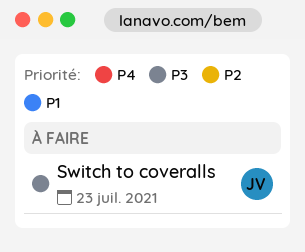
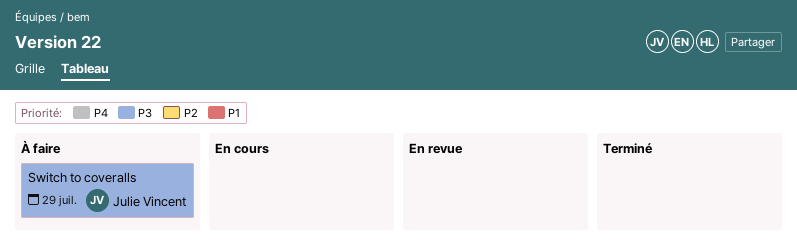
Switch to coveralls, due: Jul 23 -> Jul 29

